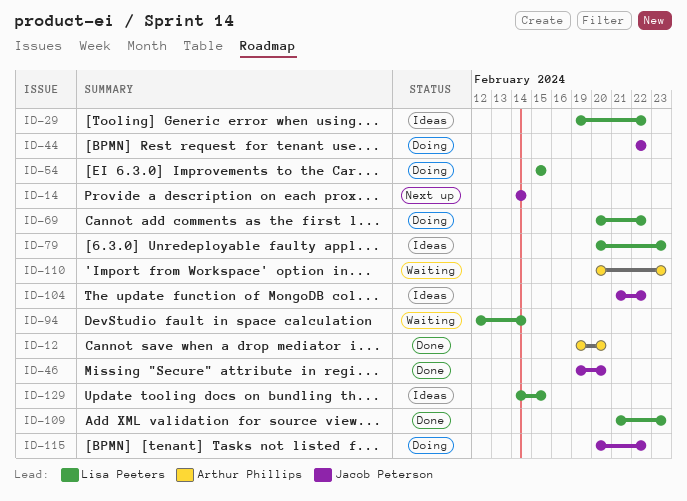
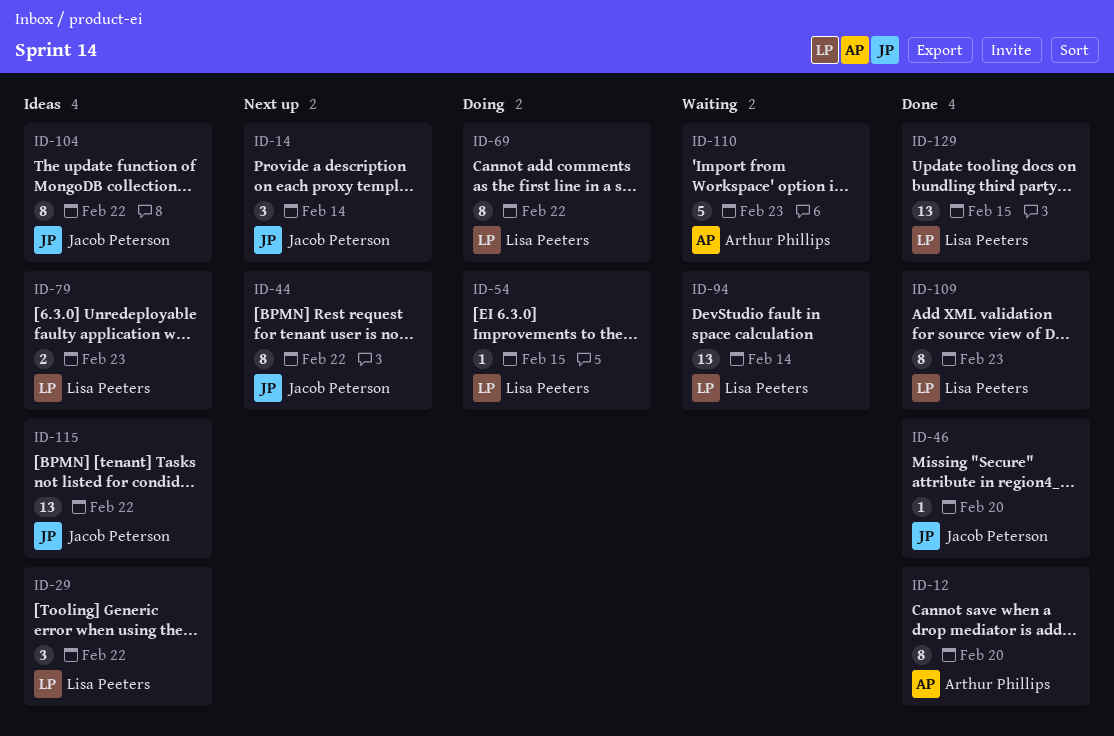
ID-44, status: Doing -> Next up
ID-115, status: Doing -> Ideas
ID-129, status: Ideas -> Done

